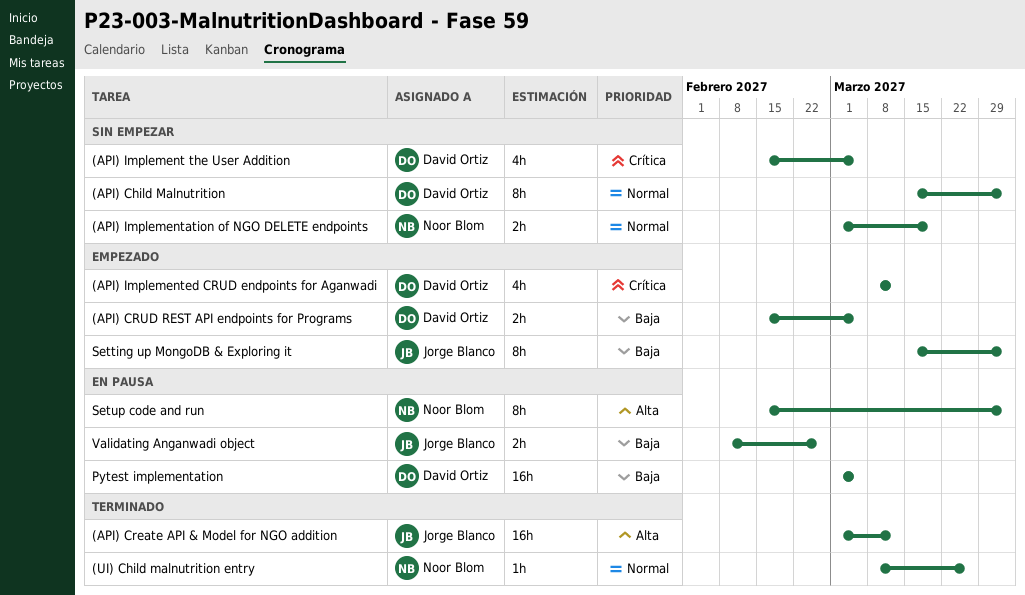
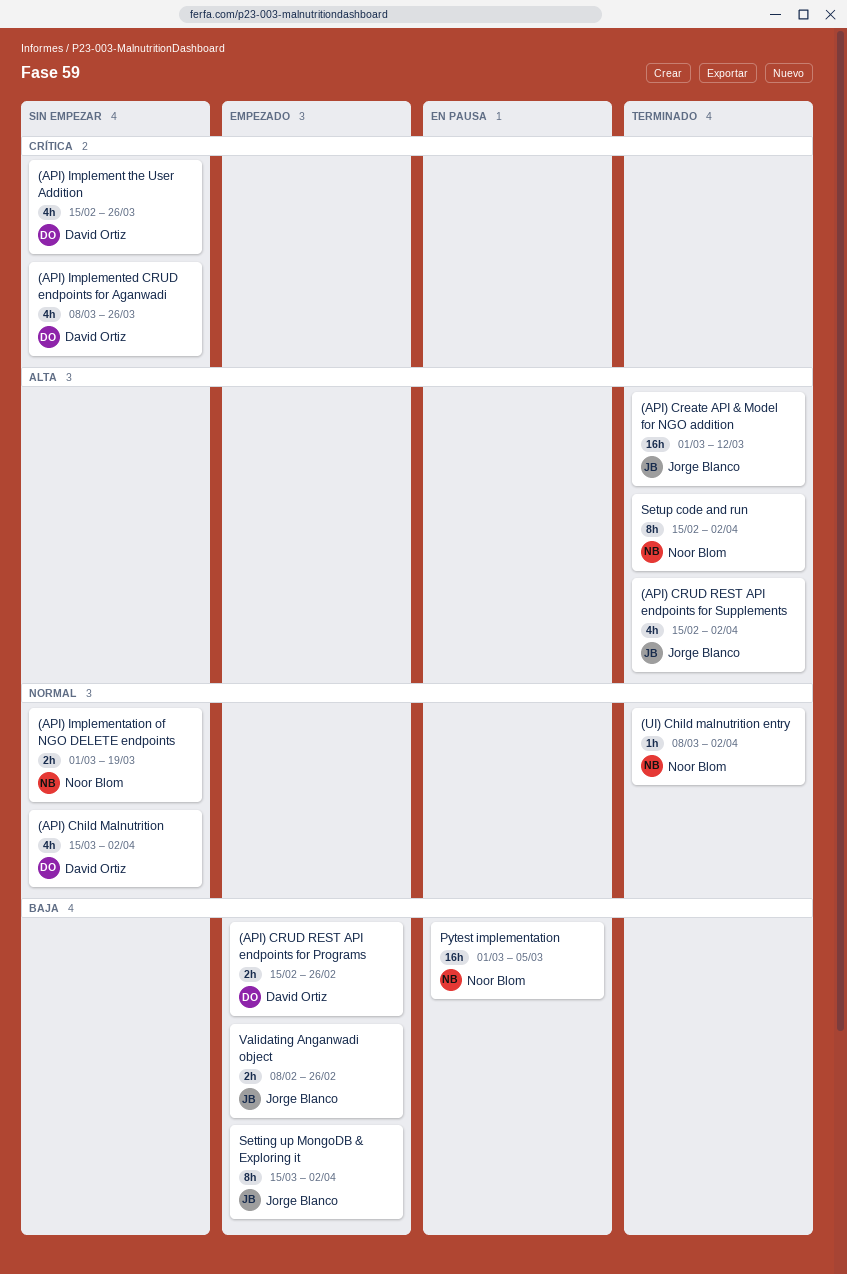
(API) Child Malnutrition, estimate: 8h -> 4h
(API) CRUD REST API endpoints for Programs, due: Mar 5 -> Feb 26
(API) CRUD REST API endpoints for Supplements: none -> present
(API) Implement the User Addition, due: Mar 5 -> Mar 26
(API) Implemented CRUD endpoints for Aganwadi, status: Empezado -> Sin empezar
(API) Implemented CRUD endpoints for Aganwadi, due: Mar 12 -> Mar 26
(UI) Child malnutrition entry, due: Mar 26 -> Apr 2
Pytest implementation, owner: David Ortiz -> Noor Blom
Setup code and run, status: En pausa -> Terminado
Validating Anganwadi object, status: En pausa -> Empezado

